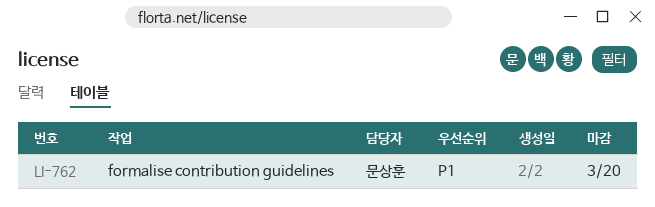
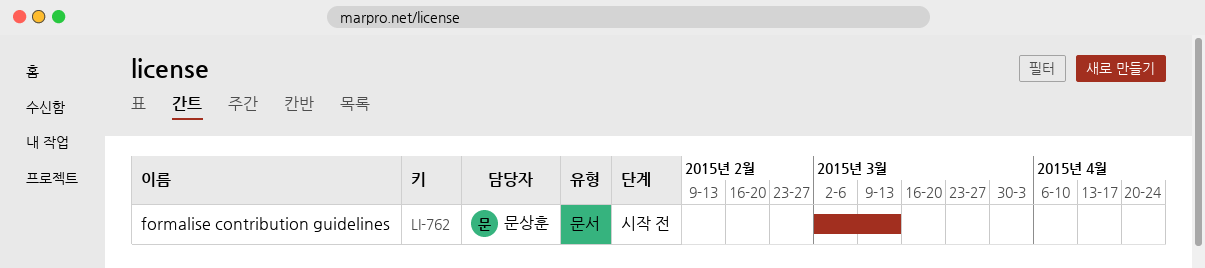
LI-762, due: Mar 20 -> Mar 13

